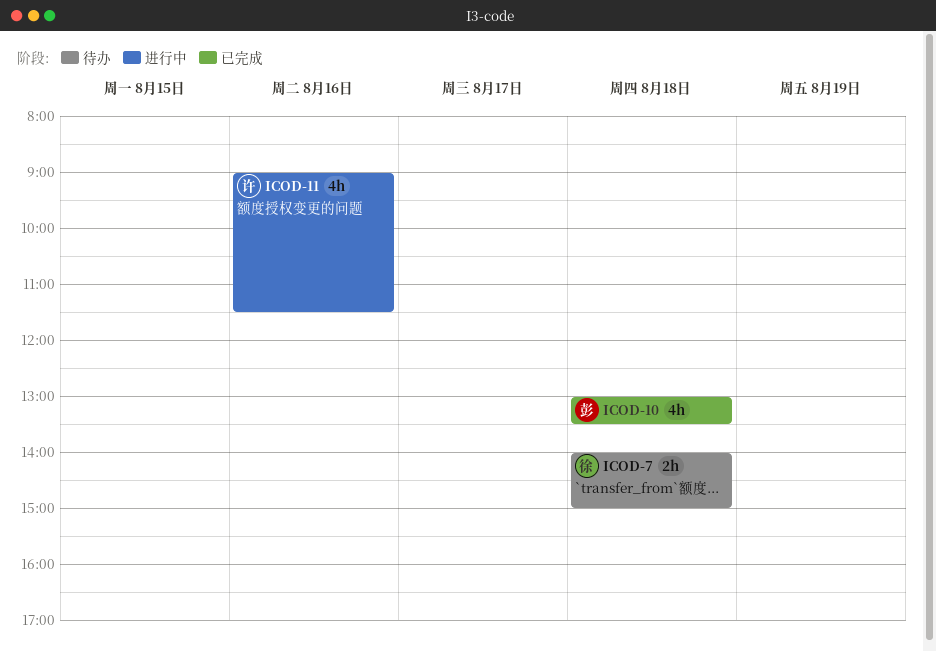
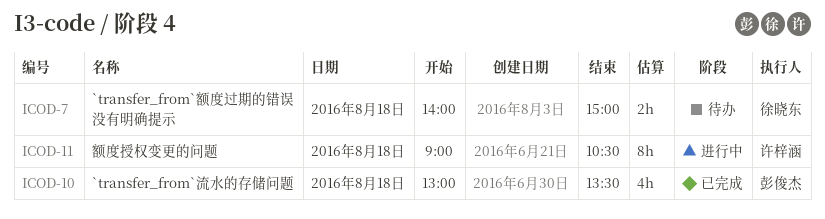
ICOD-11, estimate: 4h -> 8h
ICOD-11, day: Aug 16 -> Aug 18
ICOD-11, ends: 11:30 -> 10:30

